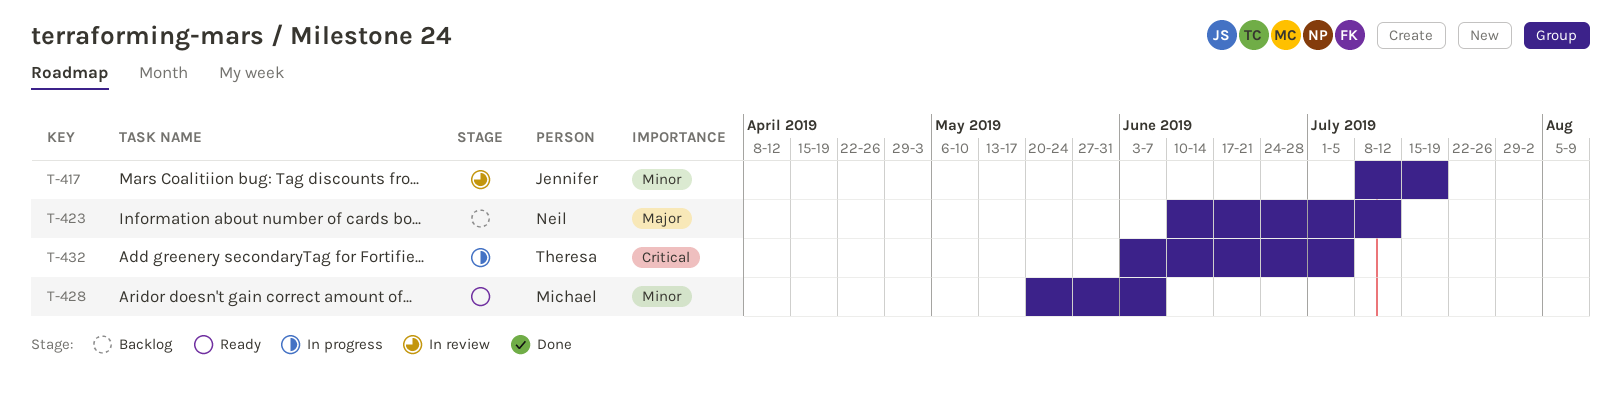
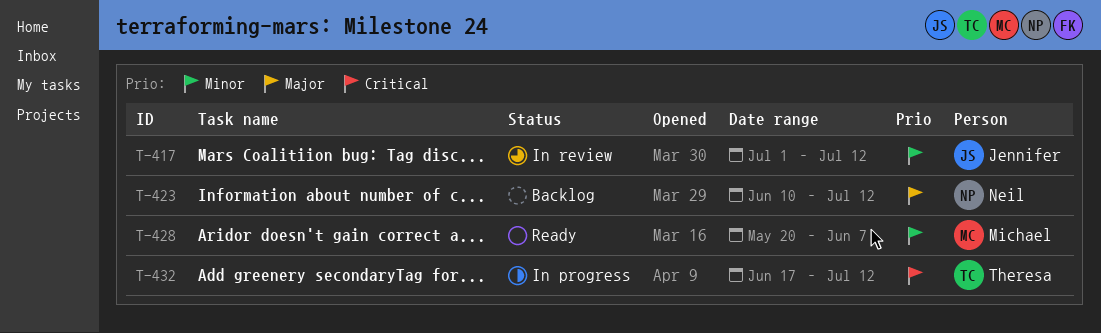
T-417, start: Jul 8 -> Jul 1
T-417, due: Jul 19 -> Jul 12
T-432, start: Jun 3 -> Jun 17
T-432, due: Jul 5 -> Jul 12

